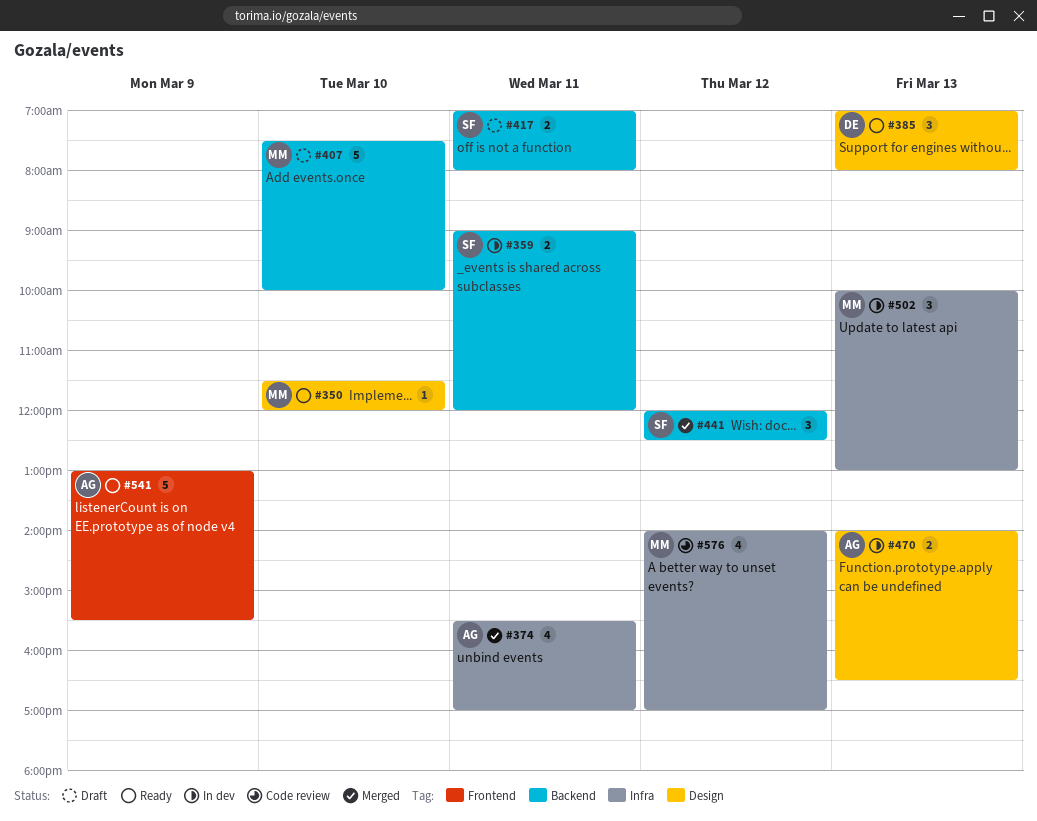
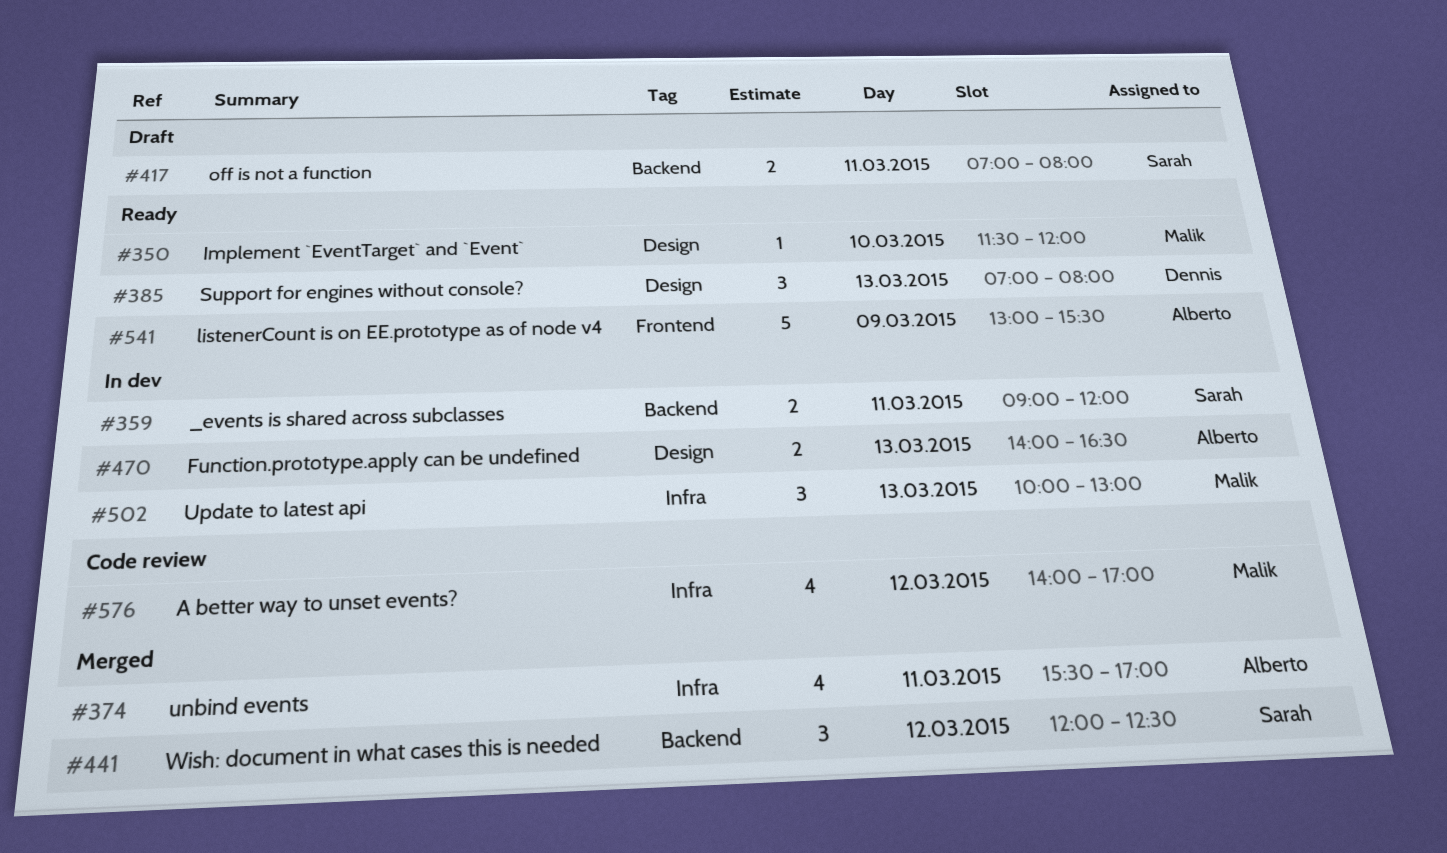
#407: present -> none

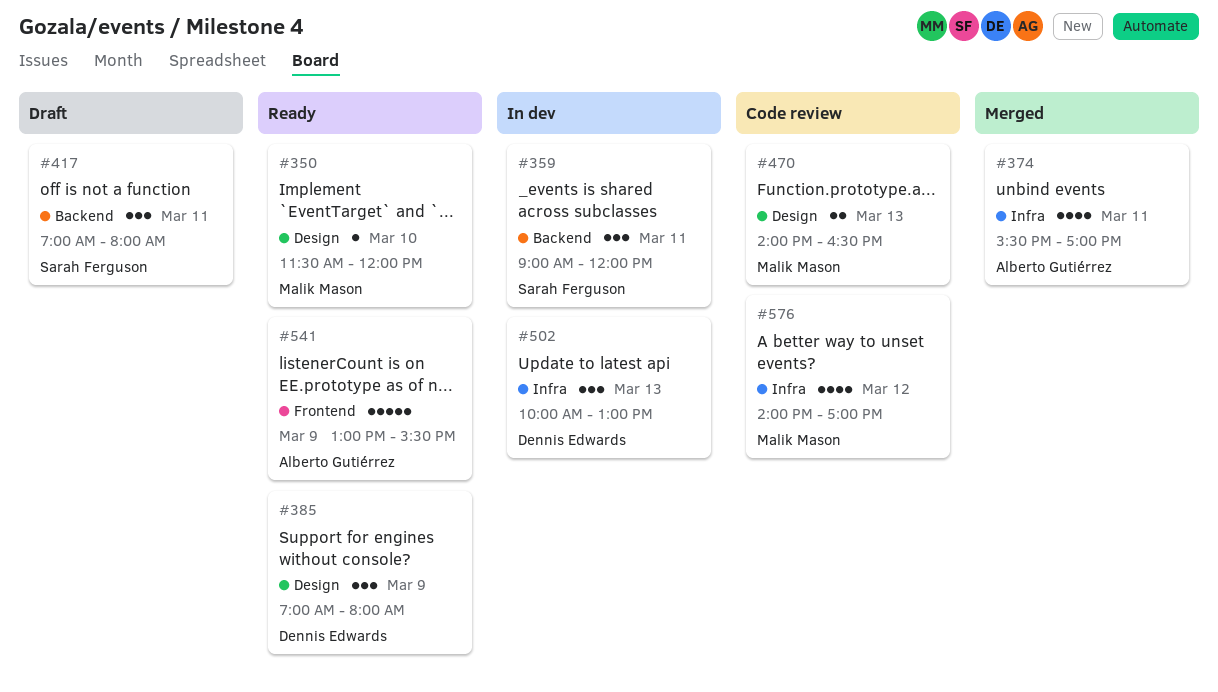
#359, estimate: 2 -> 3
#385, day: Mar 13 -> Mar 9
#417, estimate: 2 -> 3
#441: present -> none
#470, status: In dev -> Code review
#470, owner: Alberto Gutiérrez -> Malik Mason
#502, owner: Malik Mason -> Dennis Edwards

